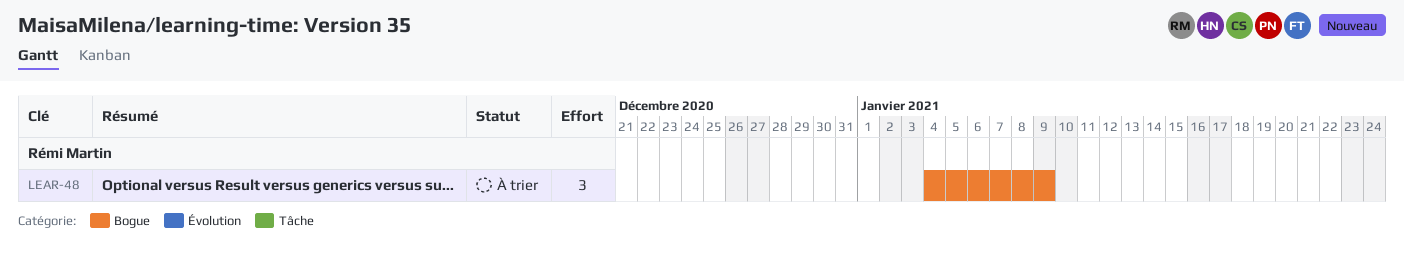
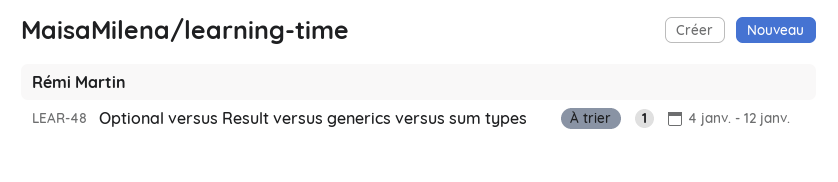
LEAR-48, estimate: 3 -> 1
LEAR-48, due: Jan 9 -> Jan 12

